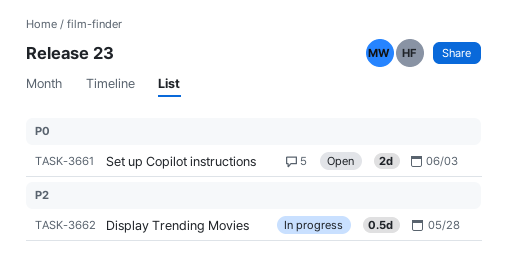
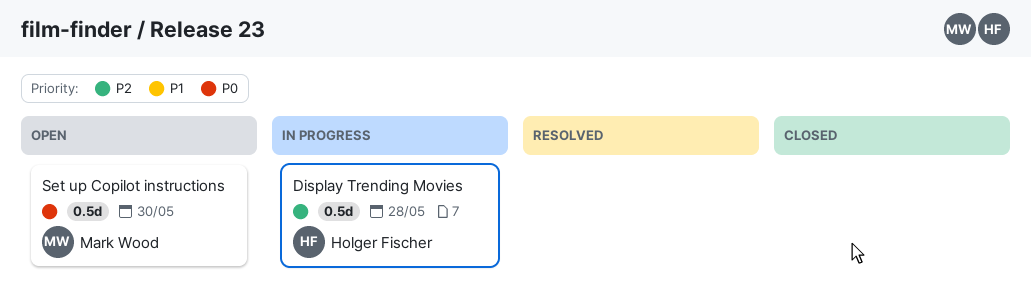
Set up Copilot instructions, estimate: 2d -> 0.5d
Set up Copilot instructions, due: Jun 3 -> May 30

